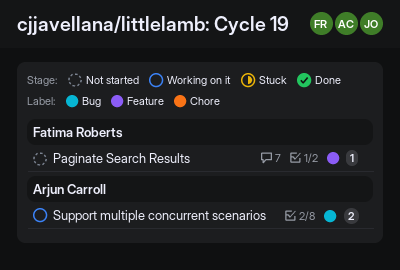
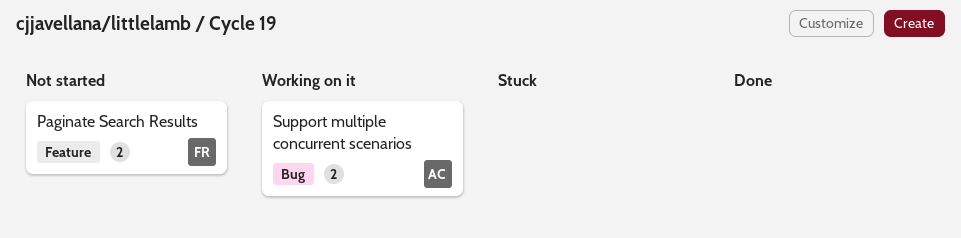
Paginate Search Results, estimate: 1 -> 2

